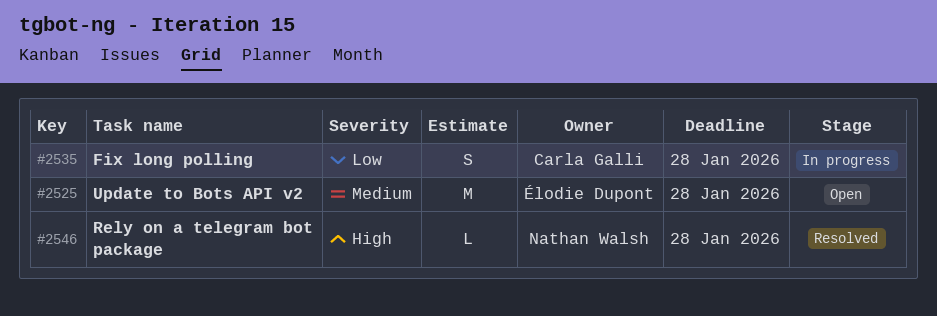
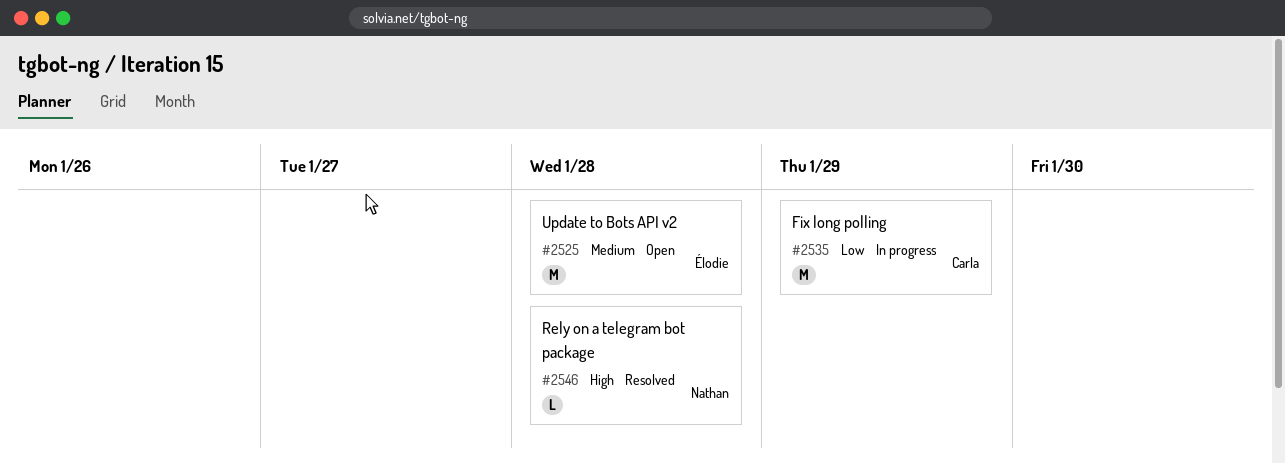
#2535, estimate: S -> M
#2535, due: Jan 28 -> Jan 29

